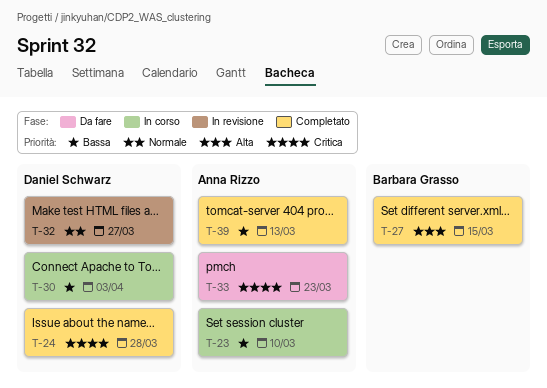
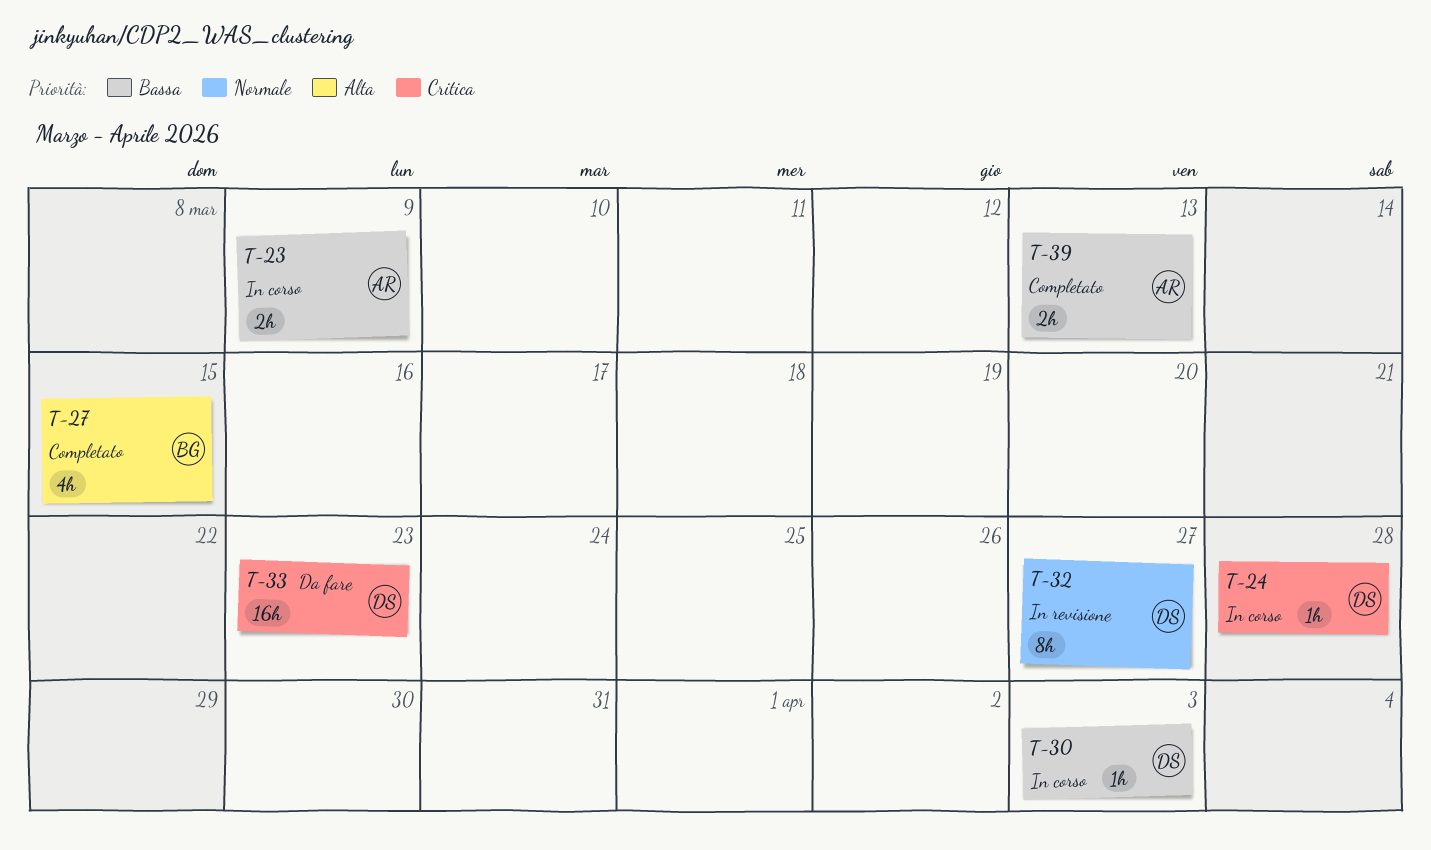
T-23, due: Mar 10 -> Mar 9
T-24, status: Completato -> In corso
T-33, owner: Anna Rizzo -> Daniel Schwarz

